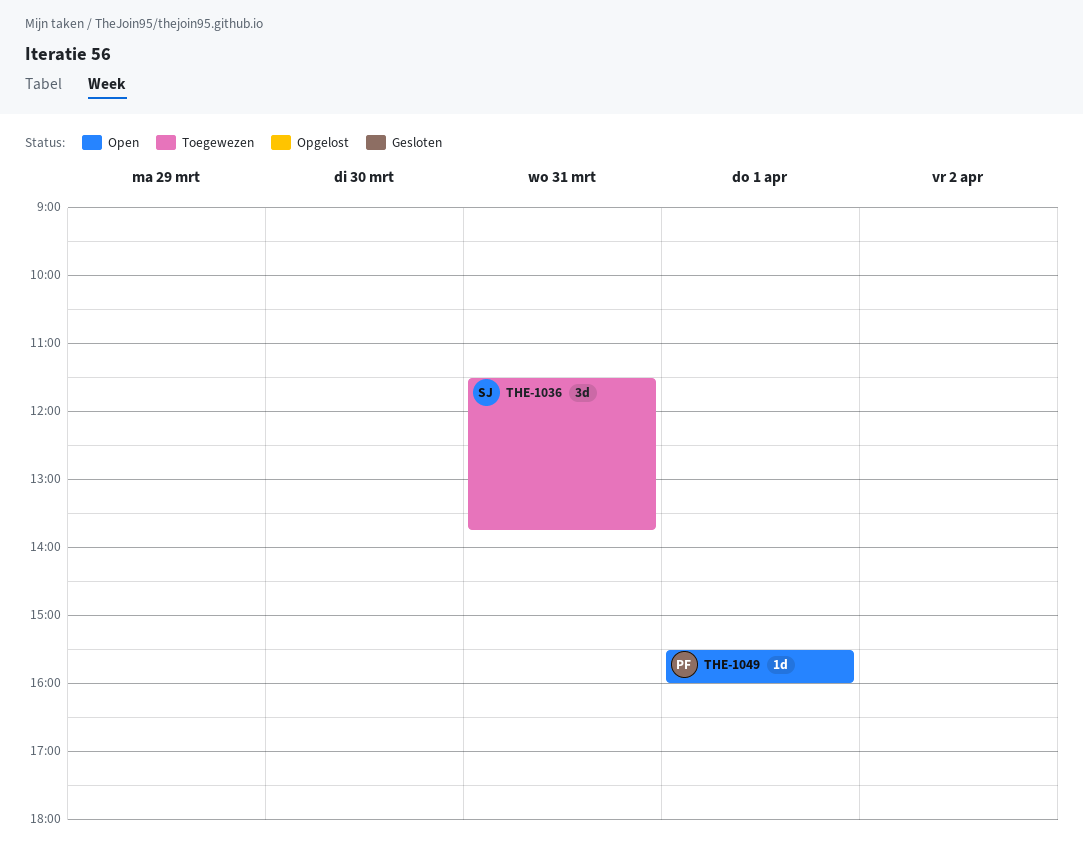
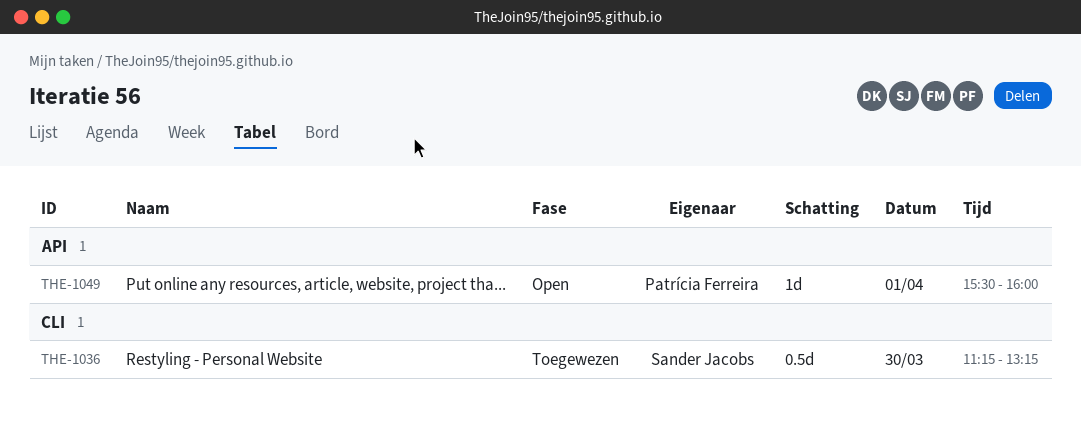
THE-1036, estimate: 3d -> 0.5d
THE-1036, day: Mar 31 -> Mar 30
THE-1036, begins: 11:30 -> 11:15
THE-1036, ends: 13:45 -> 13:15

